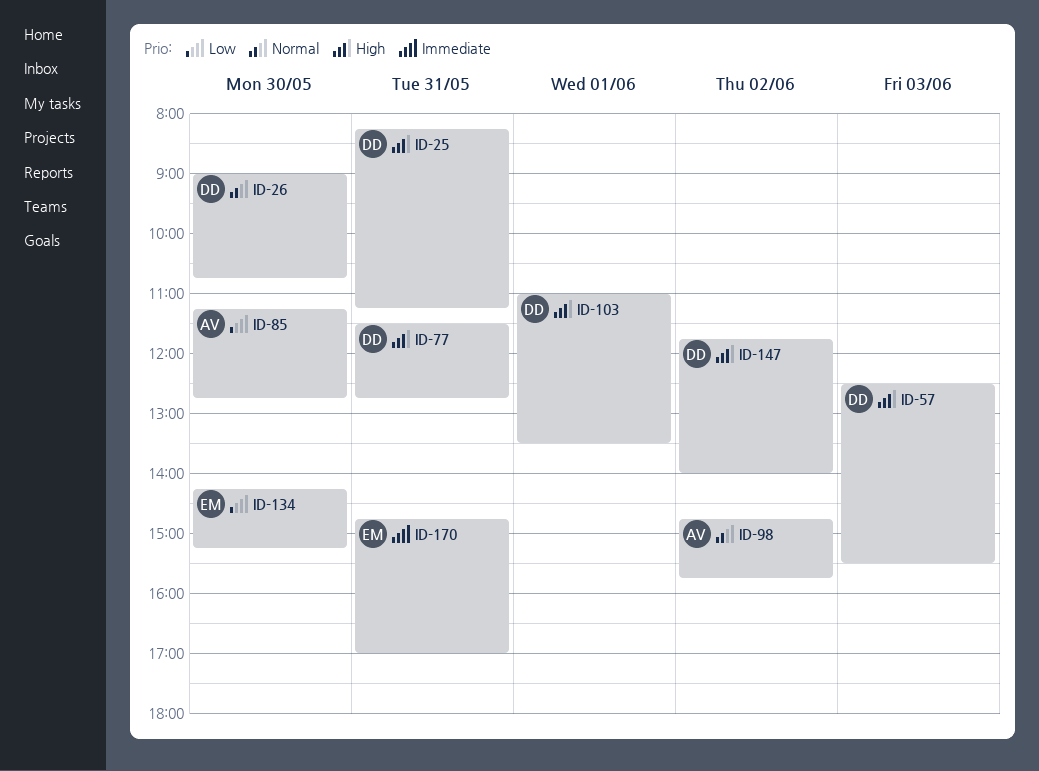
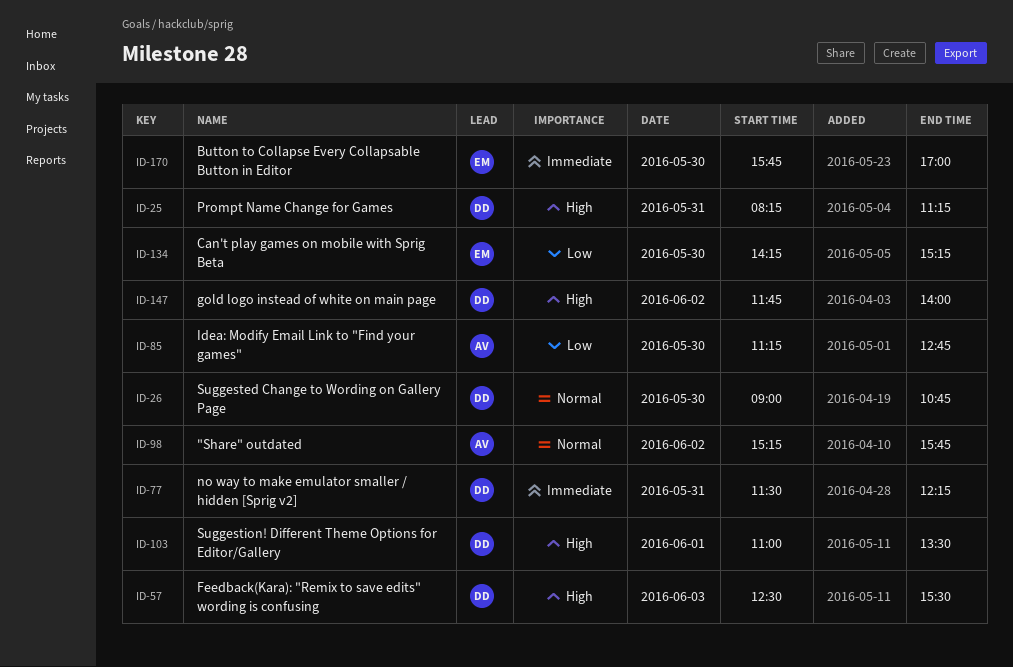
ID-77, priority: High -> Immediate
ID-77, ends: 12:45 -> 12:15
ID-98, begins: 14:45 -> 15:15
ID-170, day: May 31 -> May 30
ID-170, begins: 14:45 -> 15:45

